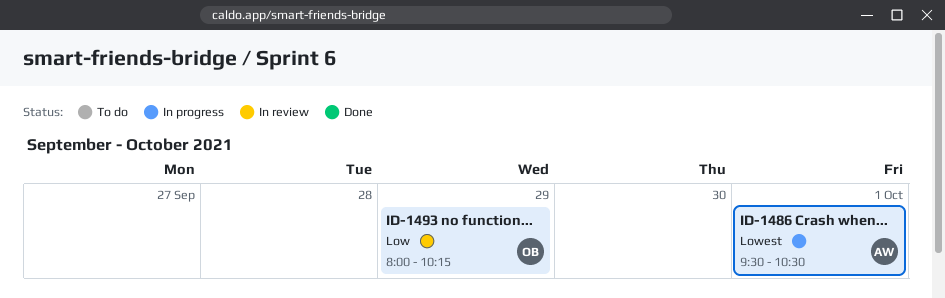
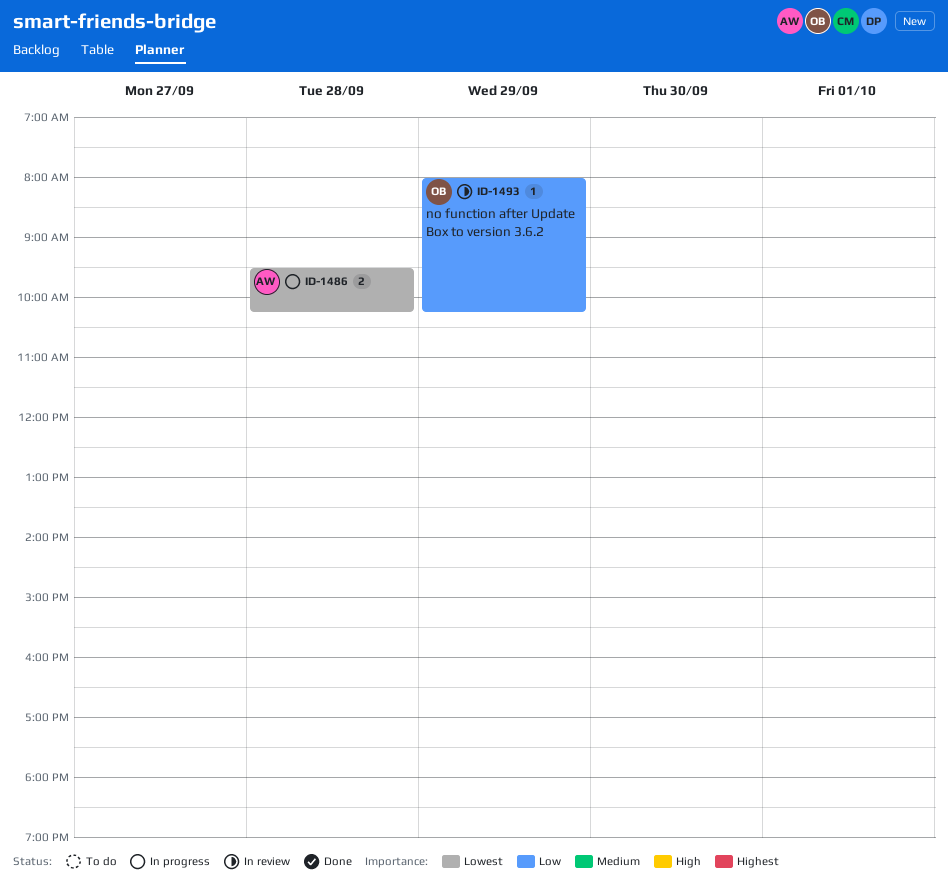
ID-1486, day: Oct 1 -> Sep 28
ID-1486, ends: 10:30 -> 10:15

